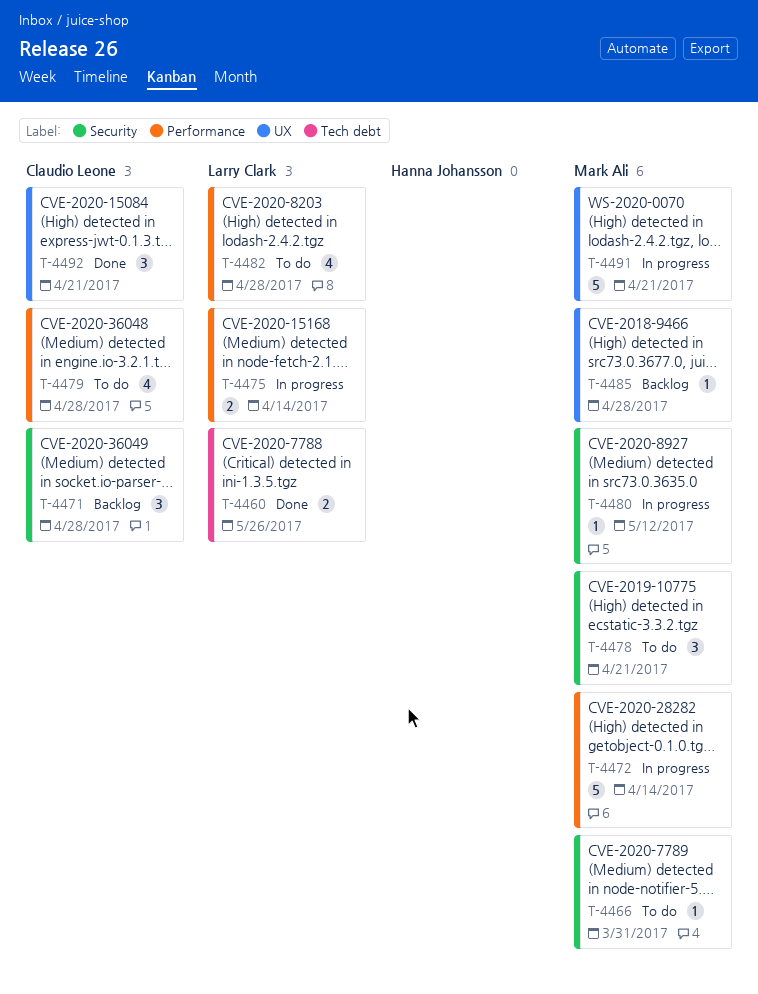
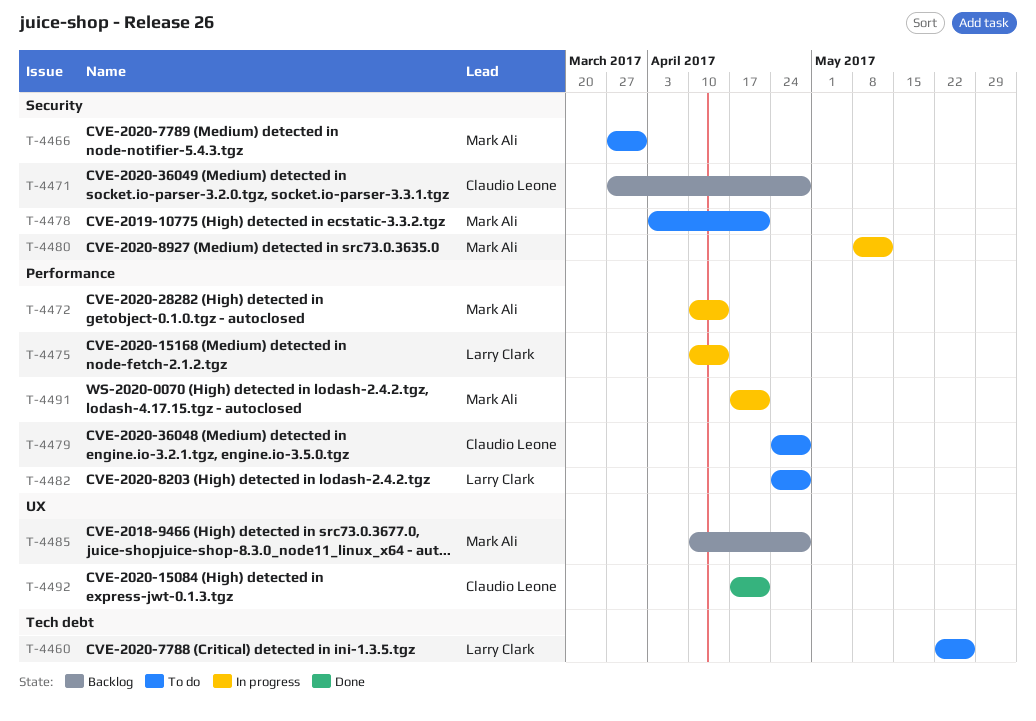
T-4460, status: Done -> To do
T-4491, label: UX -> Performance

